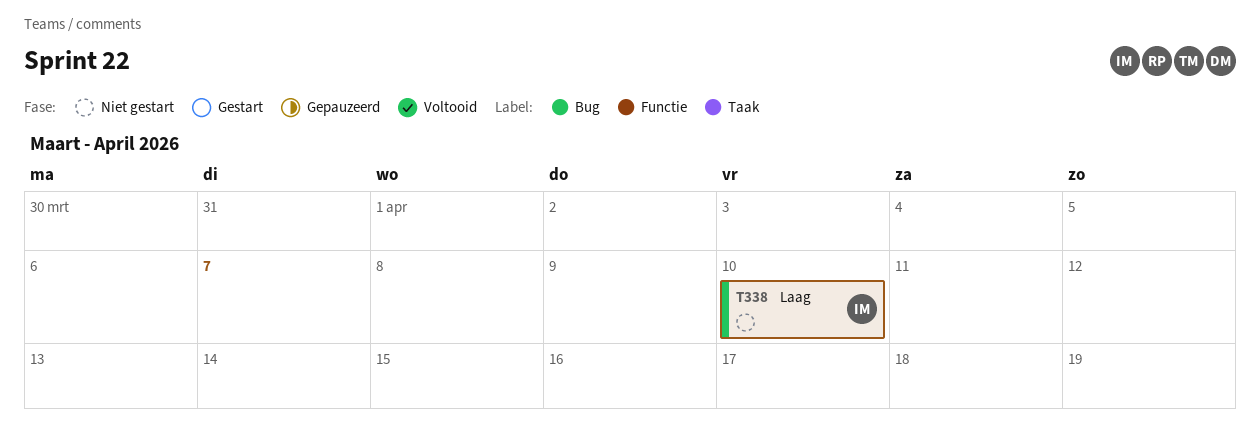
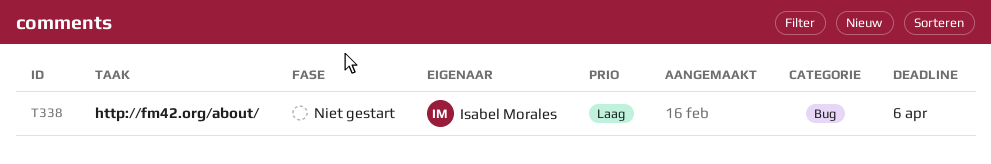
T338, due: Apr 10 -> Apr 6

